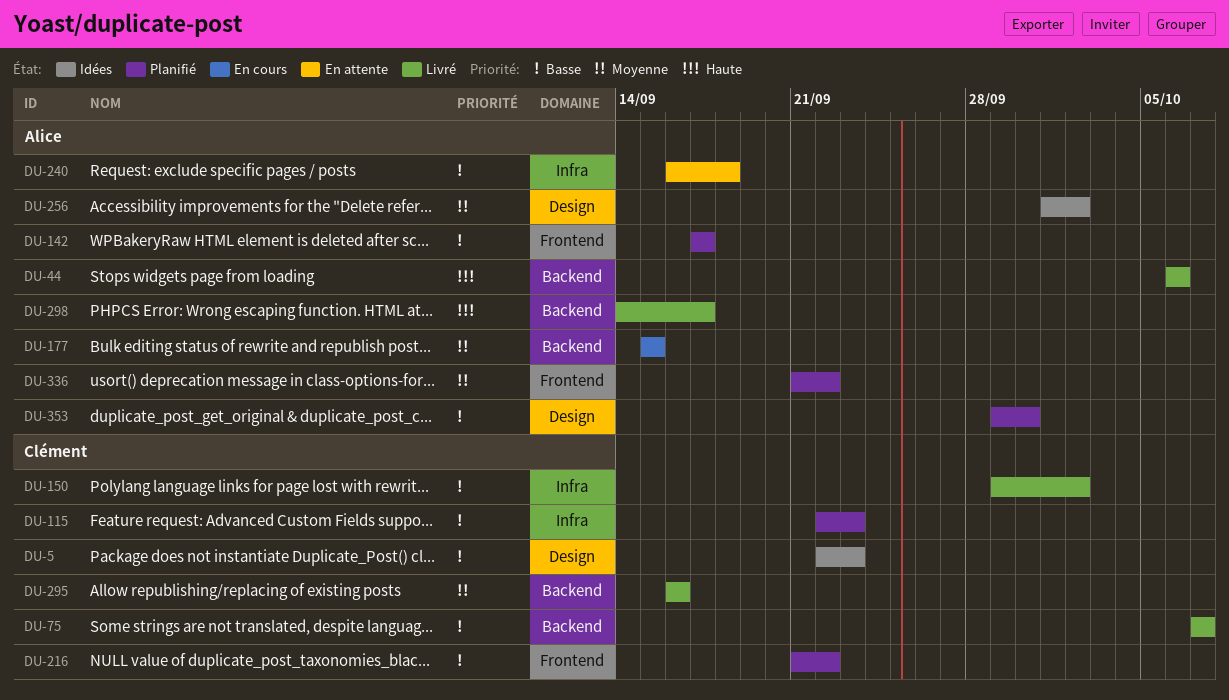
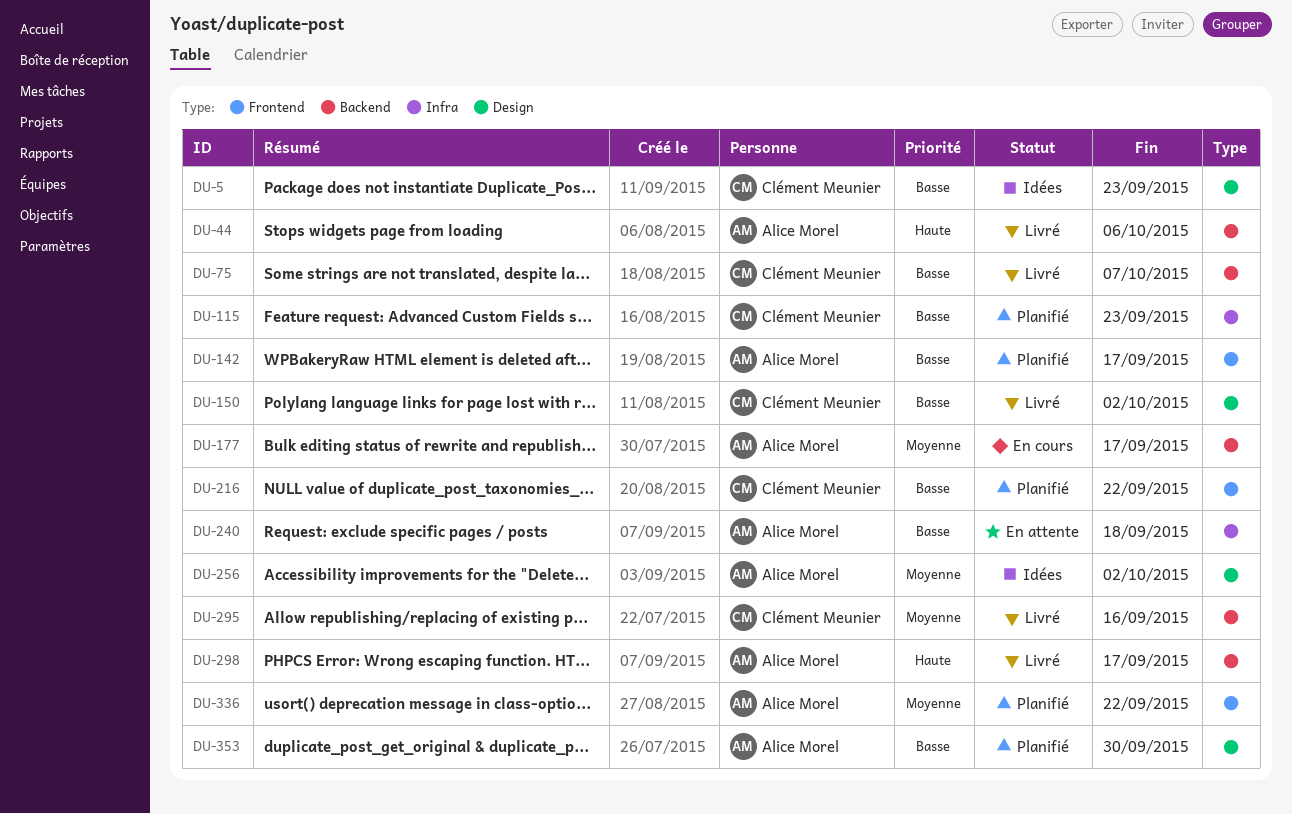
DU-150, label: Infra -> Design
DU-177, due: Sep 15 -> Sep 17

